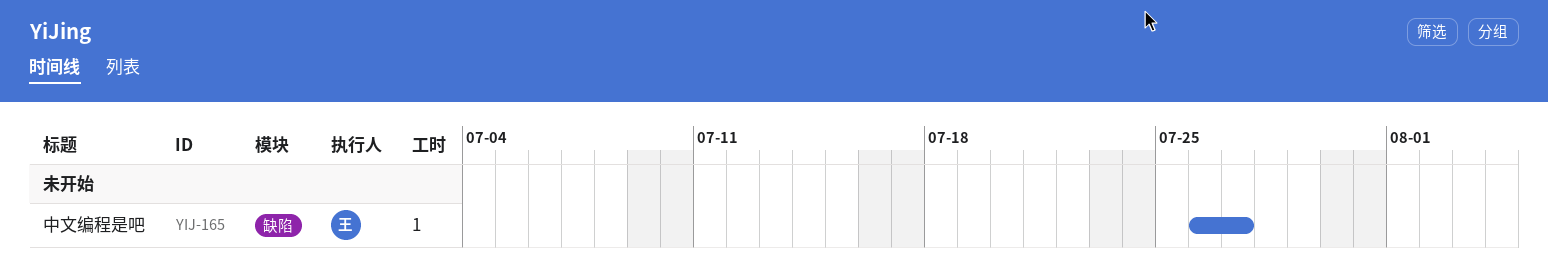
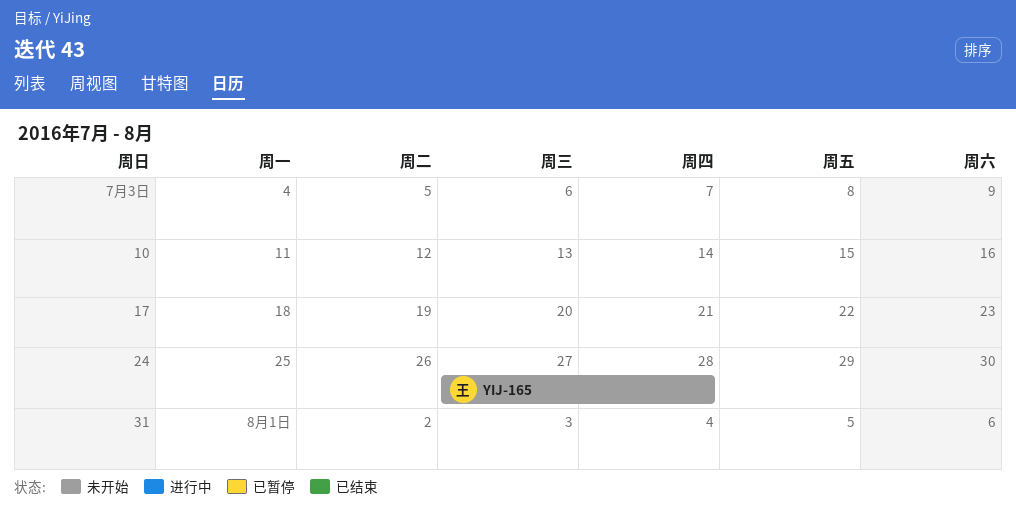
YIJ-165, start: Jul 26 -> Jul 27
YIJ-165, due: Jul 27 -> Jul 28

